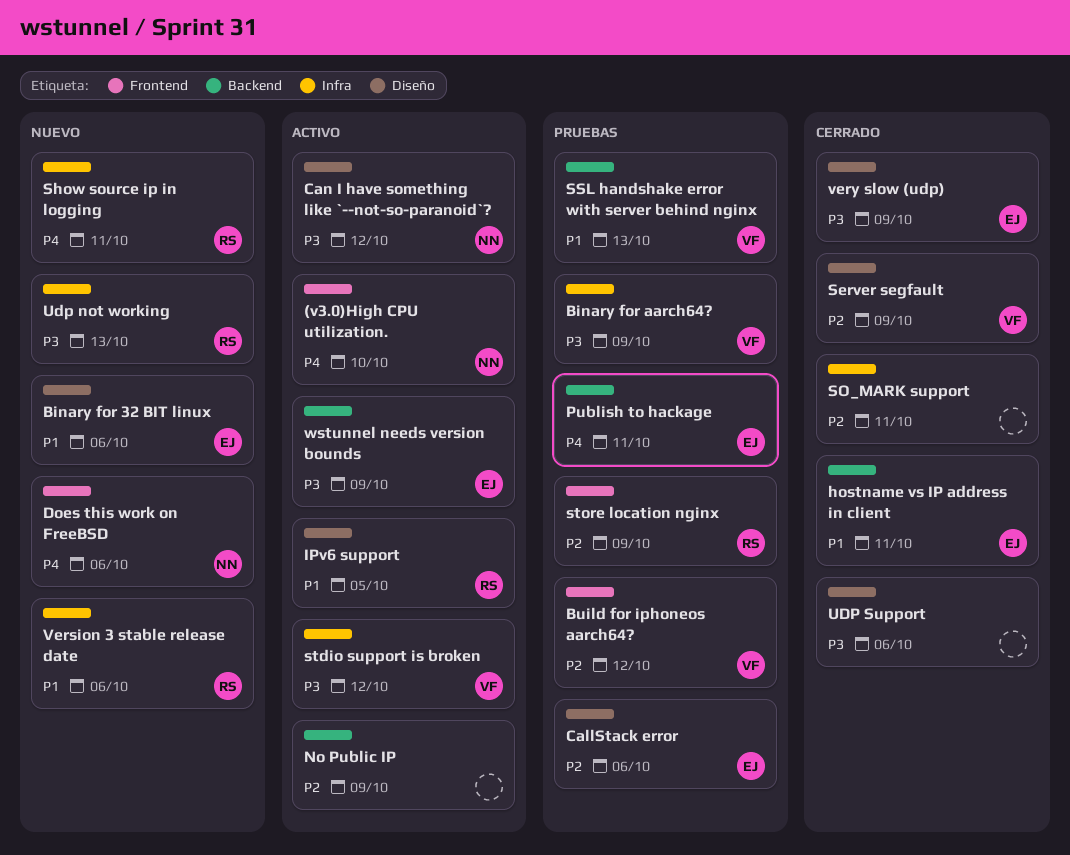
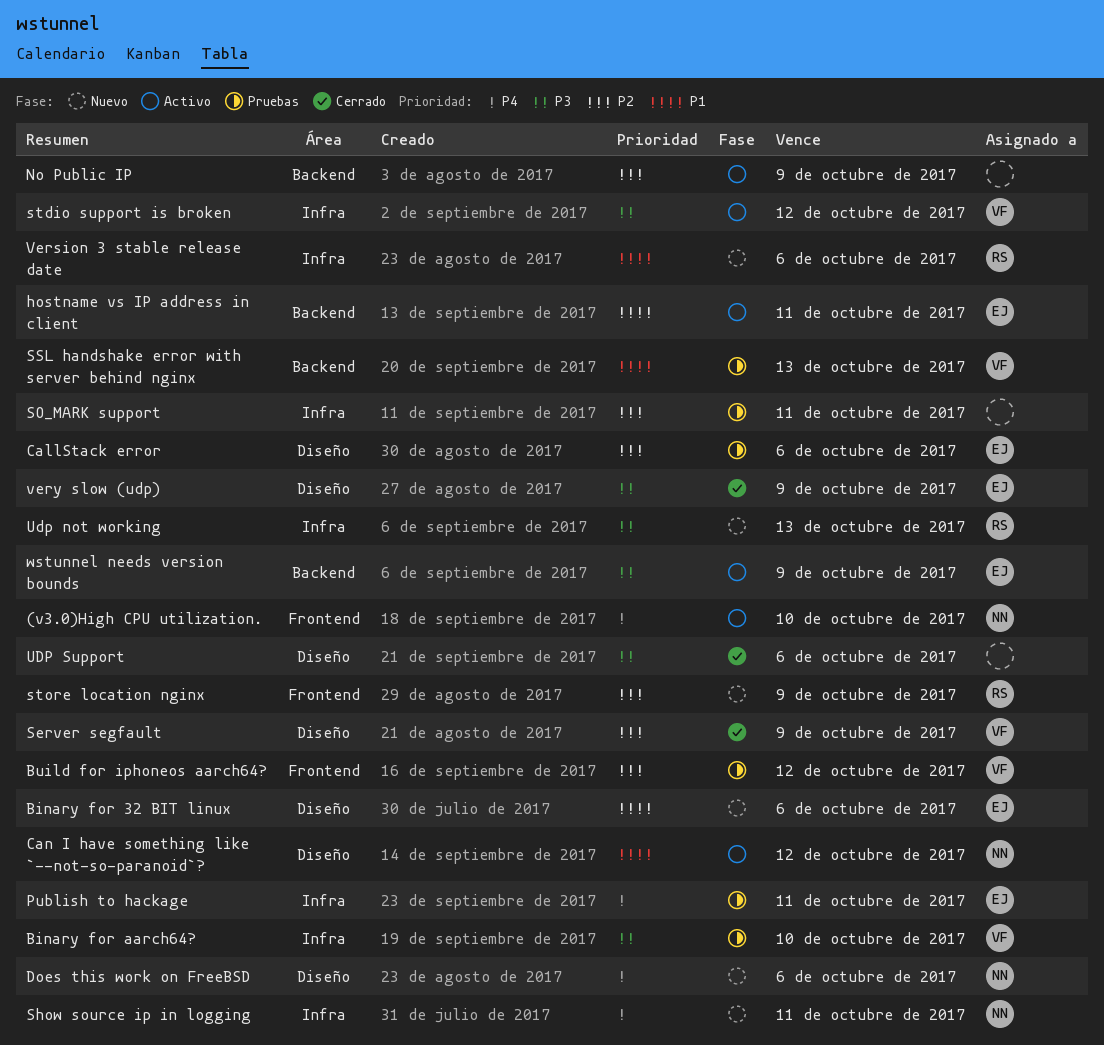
Binary for aarch64?, due: Oct 9 -> Oct 10
Can I have something like `--not-so-paranoid`?, priority: P3 -> P1
Does this work on FreeBSD, label: Frontend -> Diseño
hostname vs IP address in client, status: Cerrado -> Activo
IPv6 support: present -> none
Publish to hackage, label: Backend -> Infra
Show source ip in logging, owner: RS -> NN
SO_MARK support, status: Cerrado -> Pruebas
store location nginx, status: Pruebas -> Nuevo

